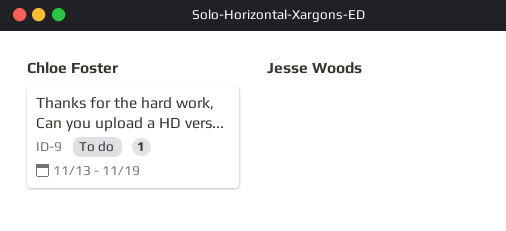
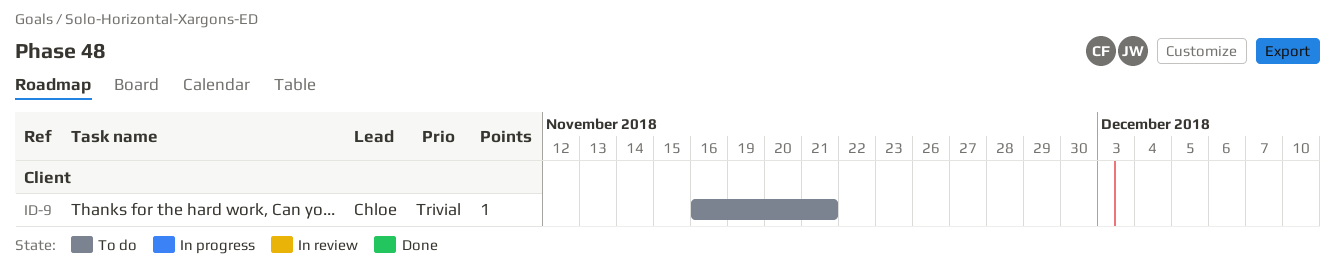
ID-9, start: Nov 13 -> Nov 16
ID-9, due: Nov 19 -> Nov 21

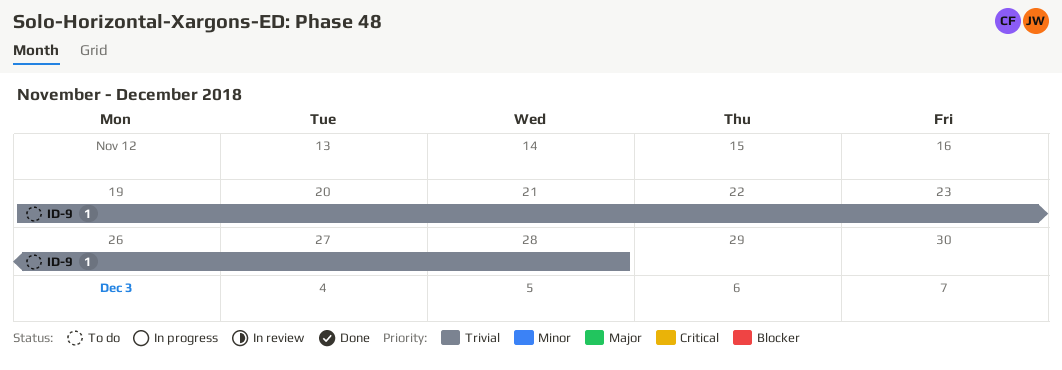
ID-9, start: Nov 16 -> Nov 19
ID-9, due: Nov 21 -> Nov 28

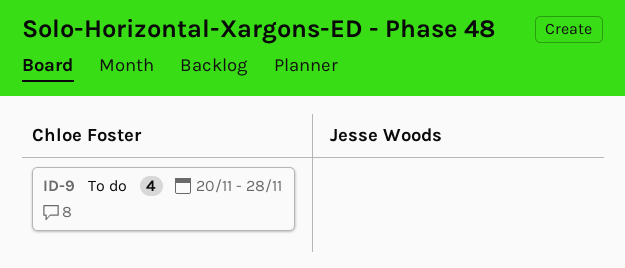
ID-9, estimate: 1 -> 4
ID-9, start: Nov 19 -> Nov 20

